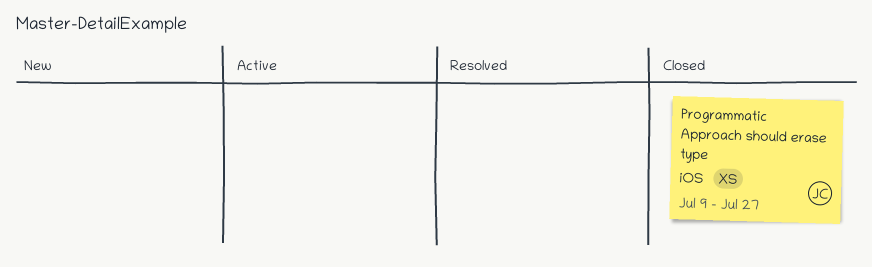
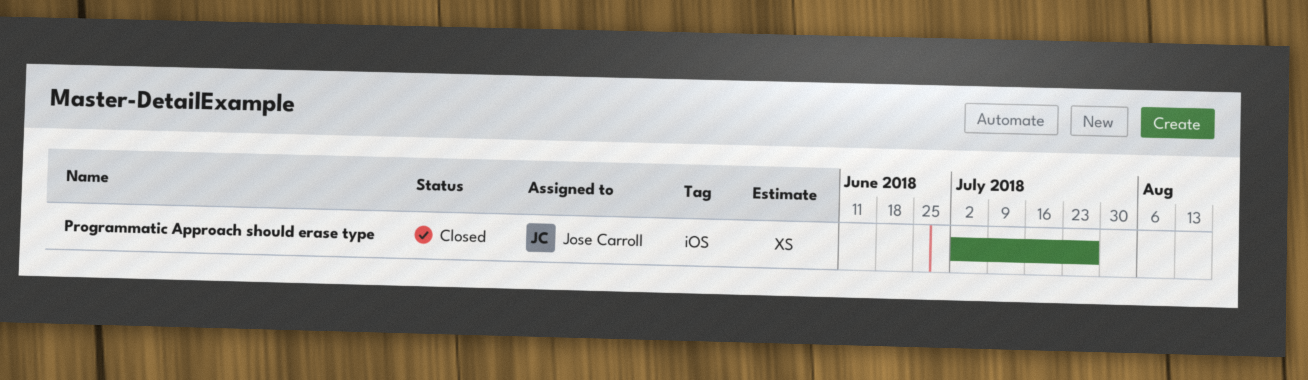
Programmatic Approach should erase type, start: Jul 9 -> Jul 2

